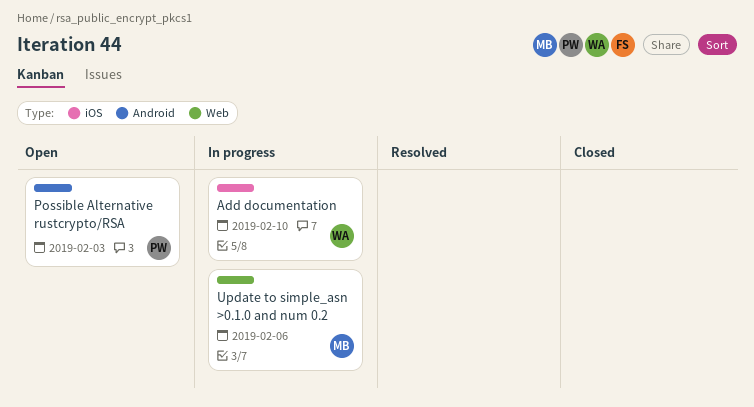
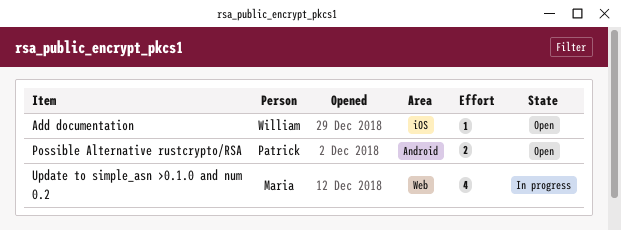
Add documentation, status: In progress -> Open

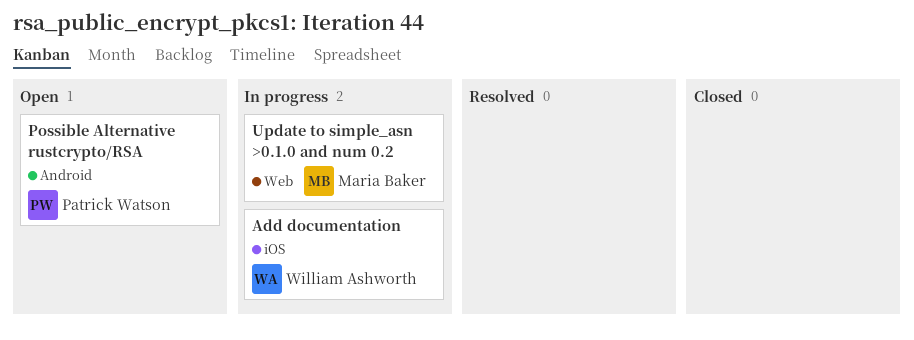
Add documentation, status: Open -> In progress

